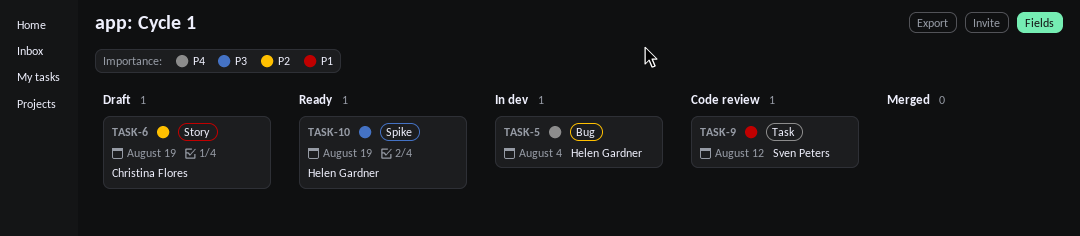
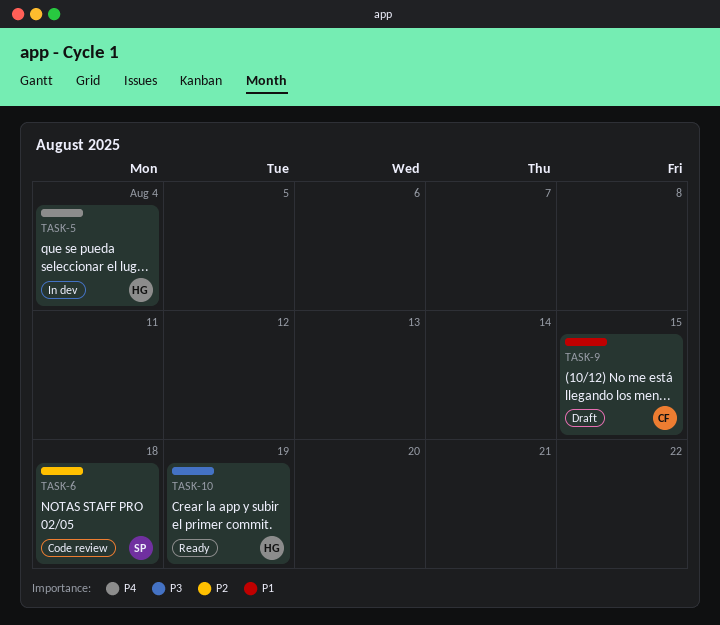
TASK-6, status: Draft -> Code review
TASK-6, owner: Christina Flores -> Sven Peters
TASK-6, due: Aug 19 -> Aug 18
TASK-9, status: Code review -> Draft
TASK-9, owner: Sven Peters -> Christina Flores
TASK-9, due: Aug 12 -> Aug 15

